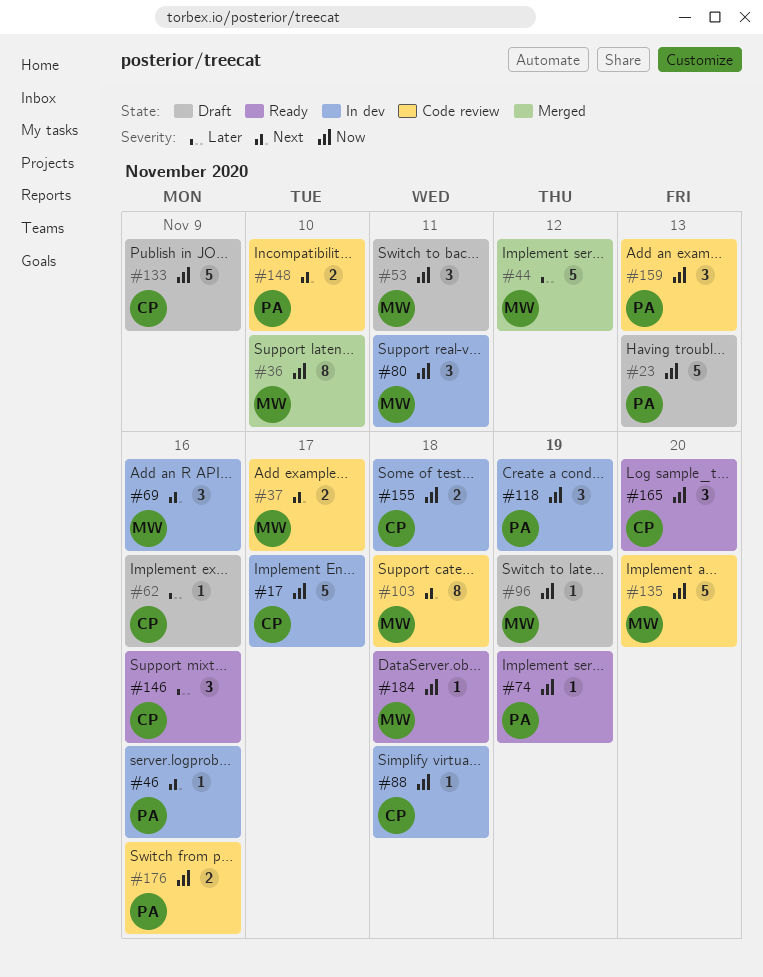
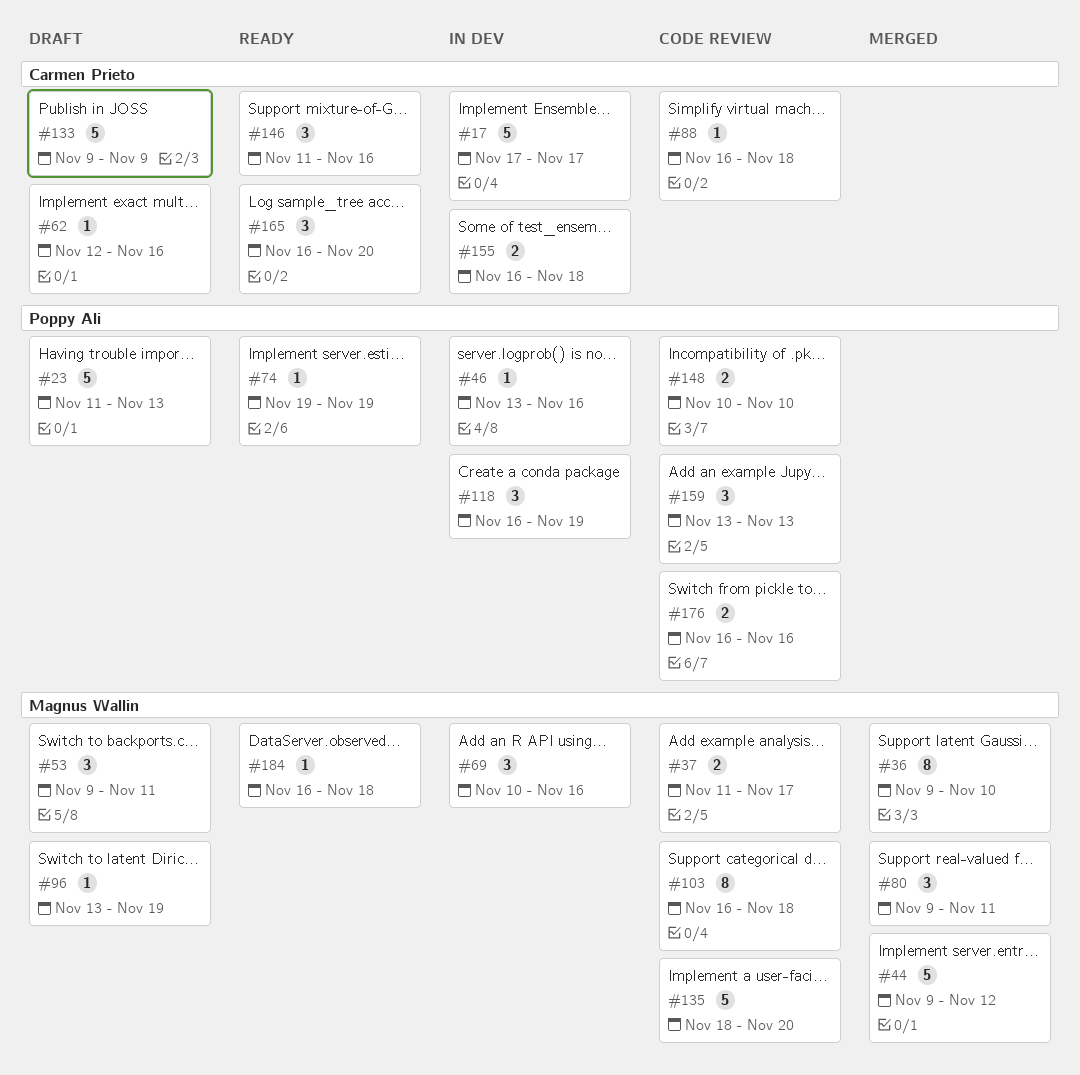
#80, status: In dev -> Merged
#88, status: In dev -> Code review

